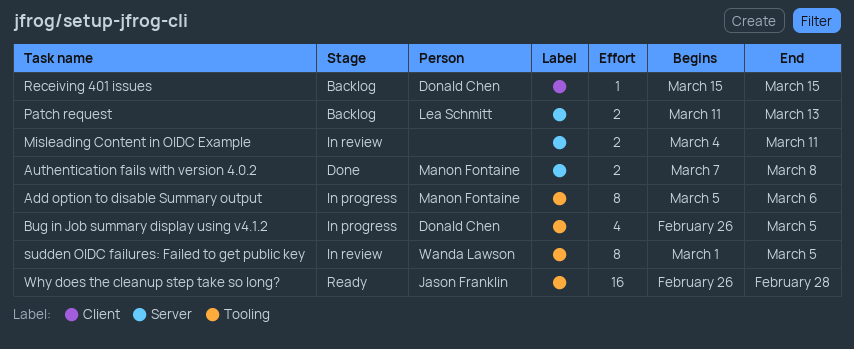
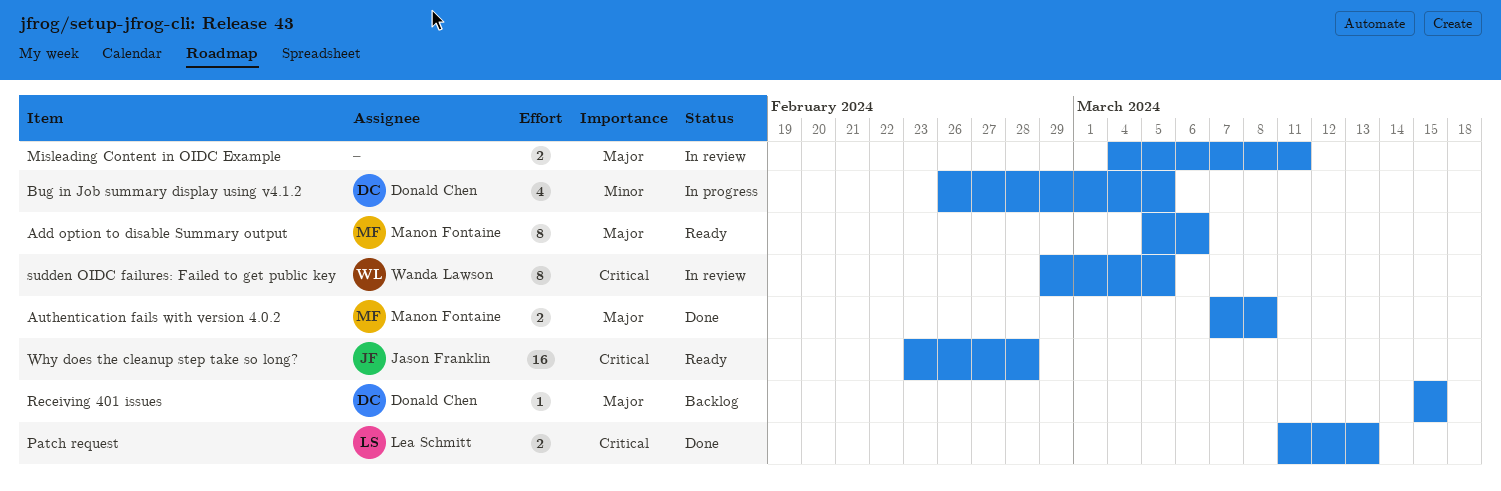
Add option to disable Summary output, status: In progress -> Ready
Patch request, status: Backlog -> Done
sudden OIDC failures: Failed to get public key, start: Mar 1 -> Feb 29
Why does the cleanup step take so long?, start: Feb 26 -> Feb 23

